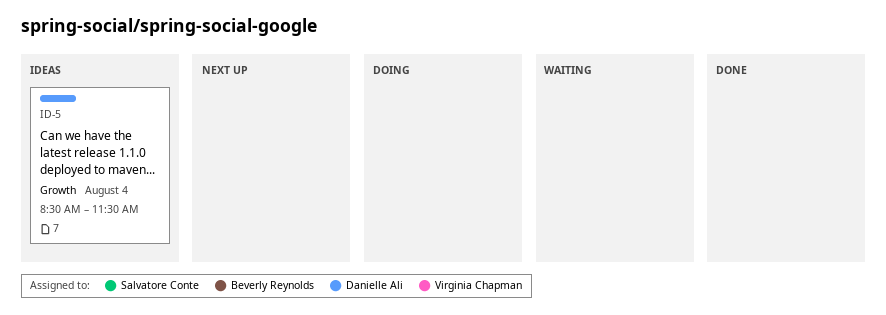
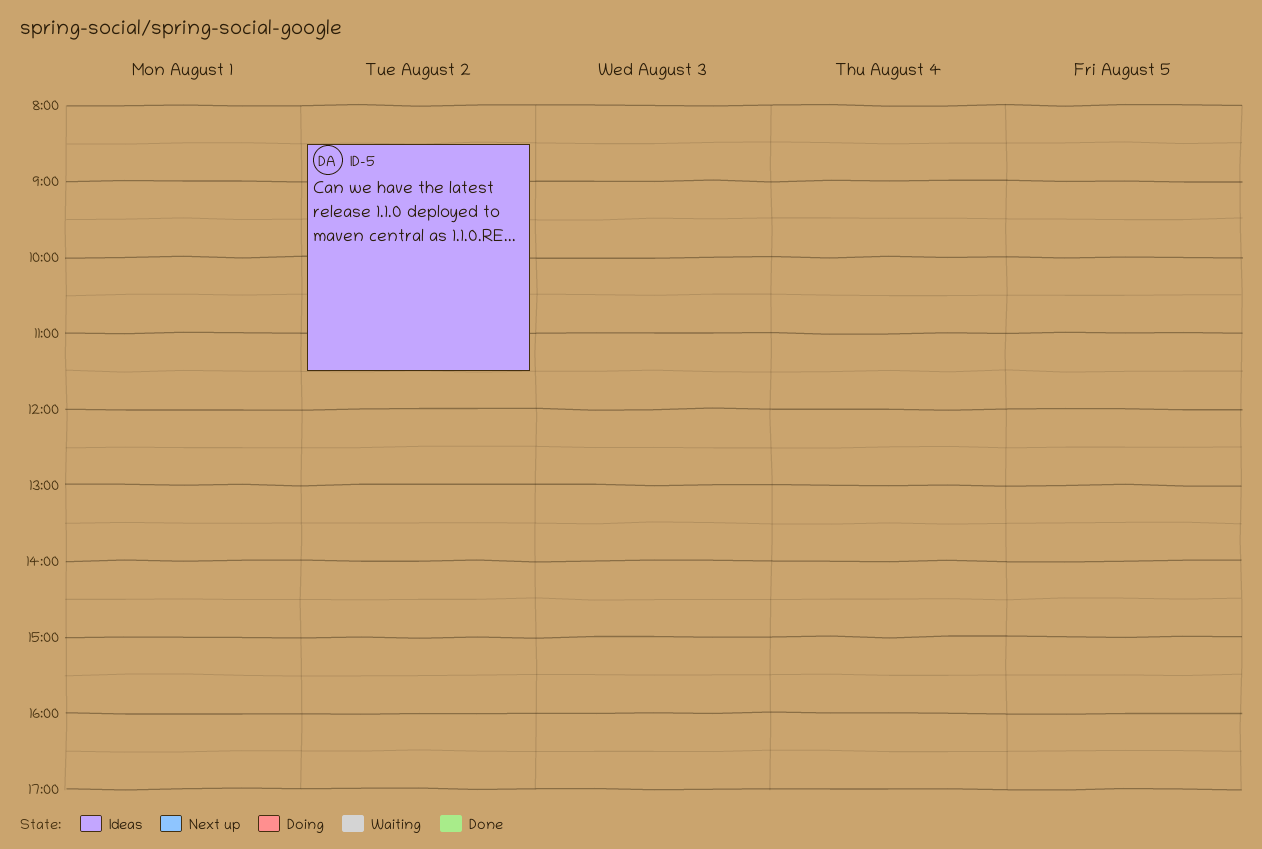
ID-5, day: Aug 4 -> Aug 2

